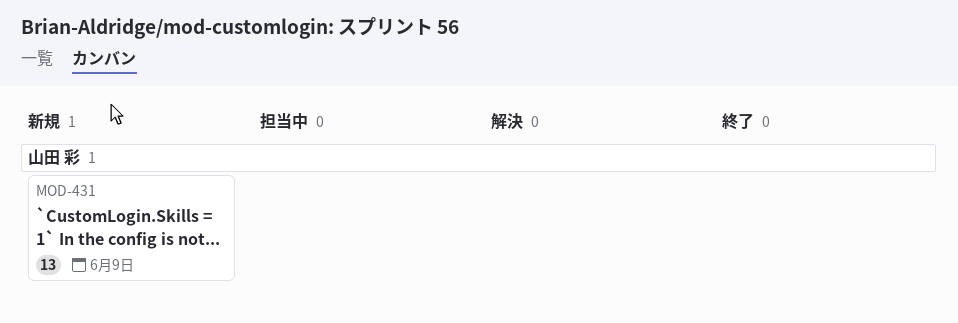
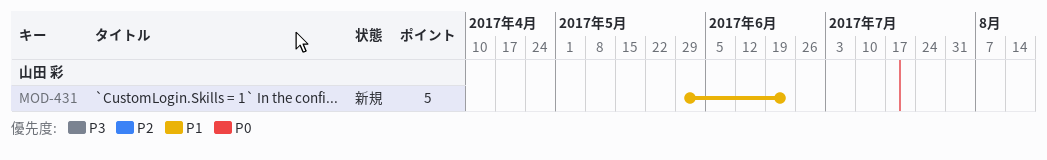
MOD-431, estimate: 13 -> 5
MOD-431, due: Jun 9 -> Jun 23

